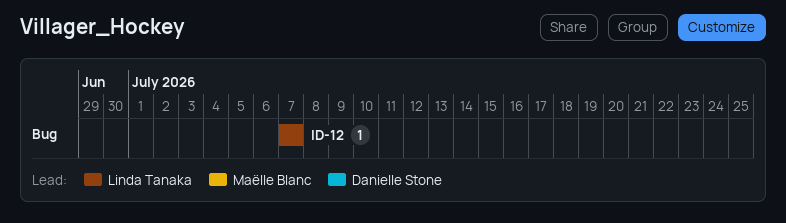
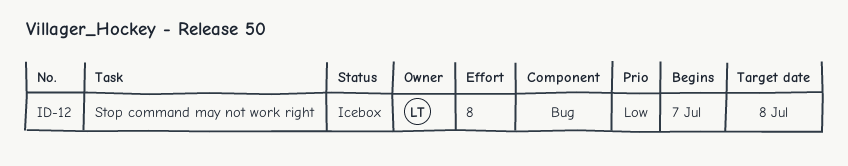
ID-12, estimate: 1 -> 8
ID-12, due: Jul 7 -> Jul 8

